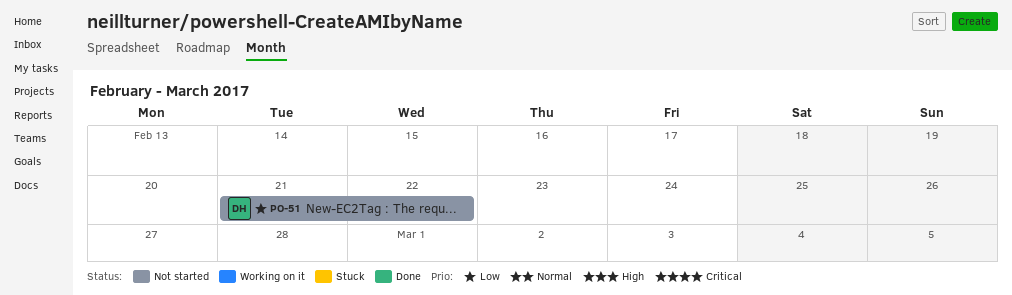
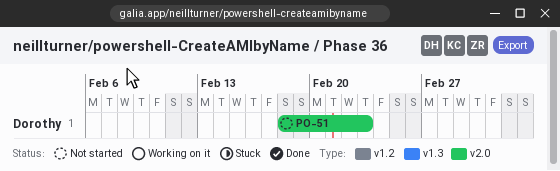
PO-51, start: Feb 21 -> Feb 18
PO-51, due: Feb 22 -> Feb 23

